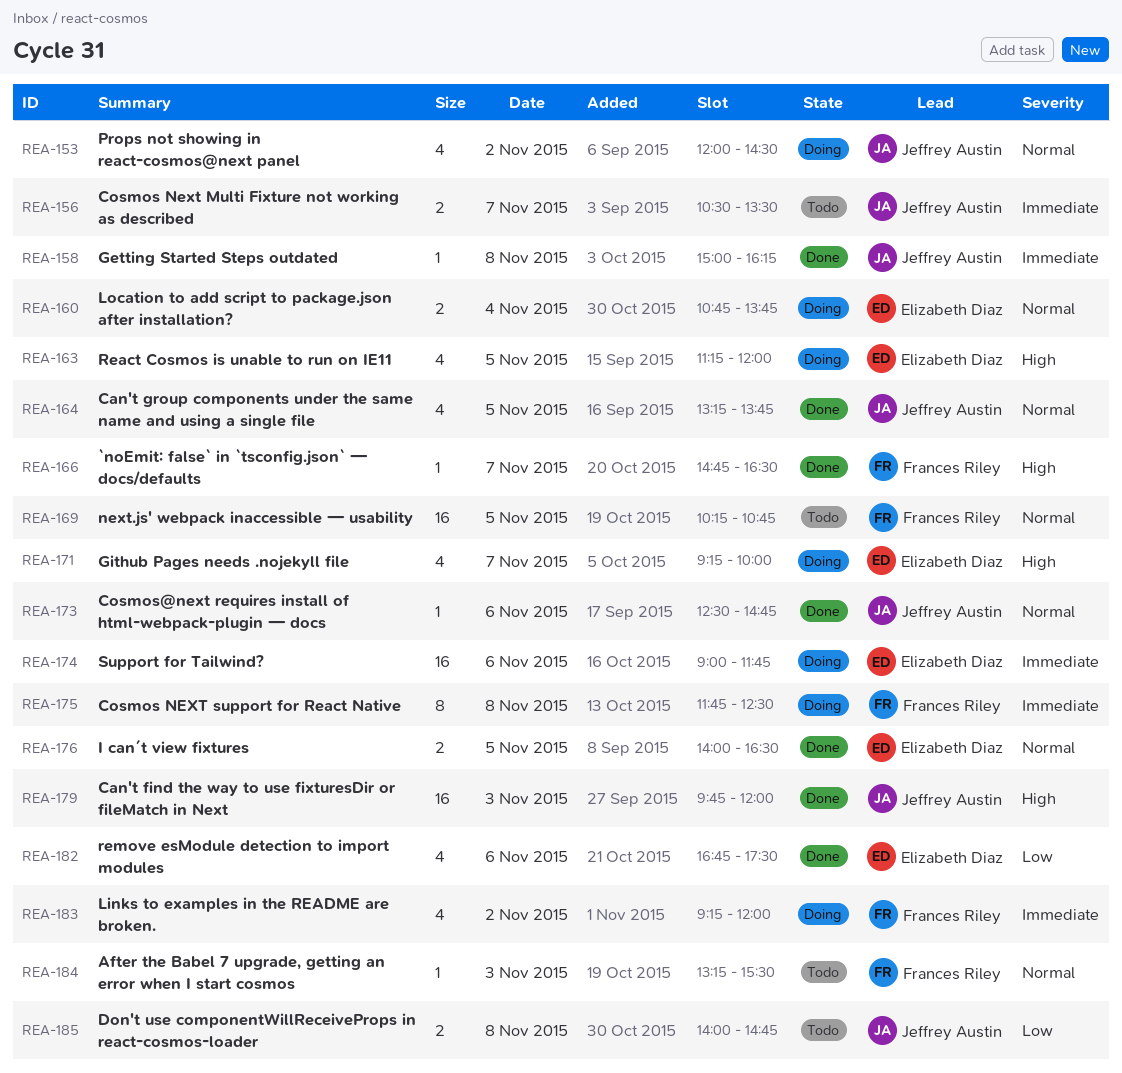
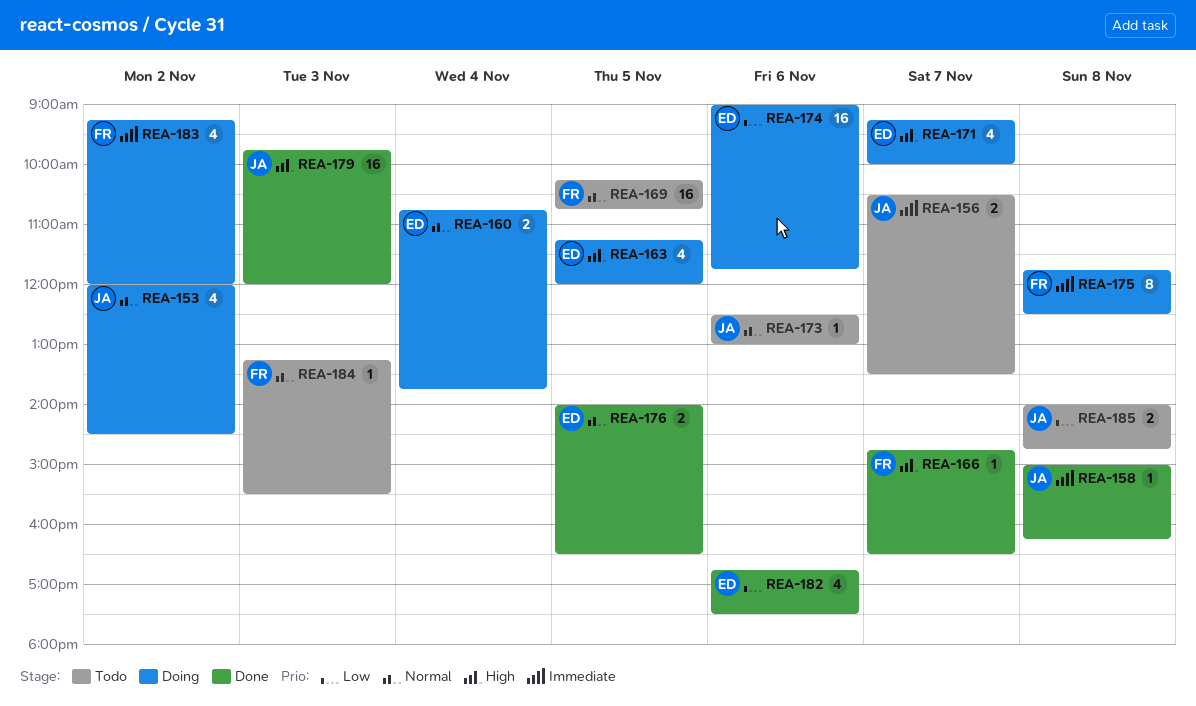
REA-164: present -> none
REA-173, status: Done -> Todo
REA-173, ends: 14:45 -> 13:00
REA-174, priority: Immediate -> Low

